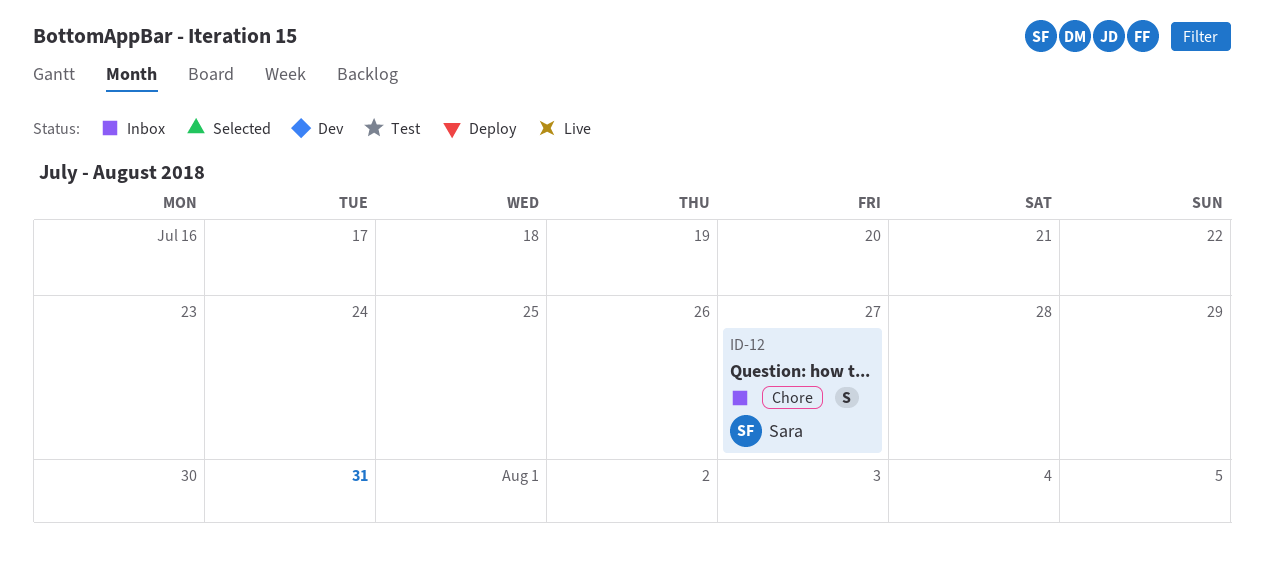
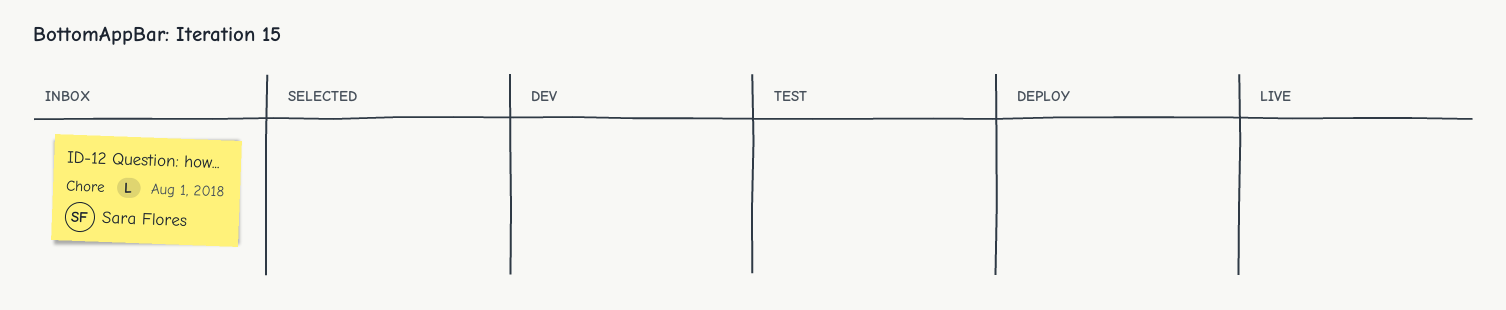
ID-12, estimate: S -> L
ID-12, due: Jul 27 -> Aug 1

